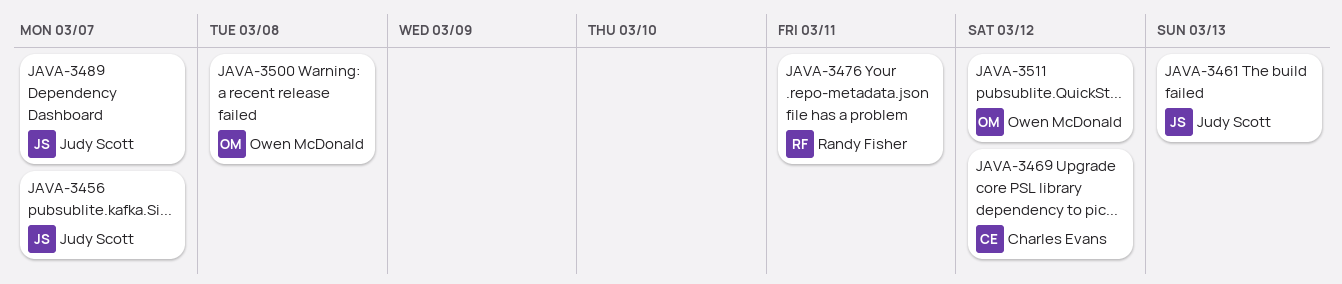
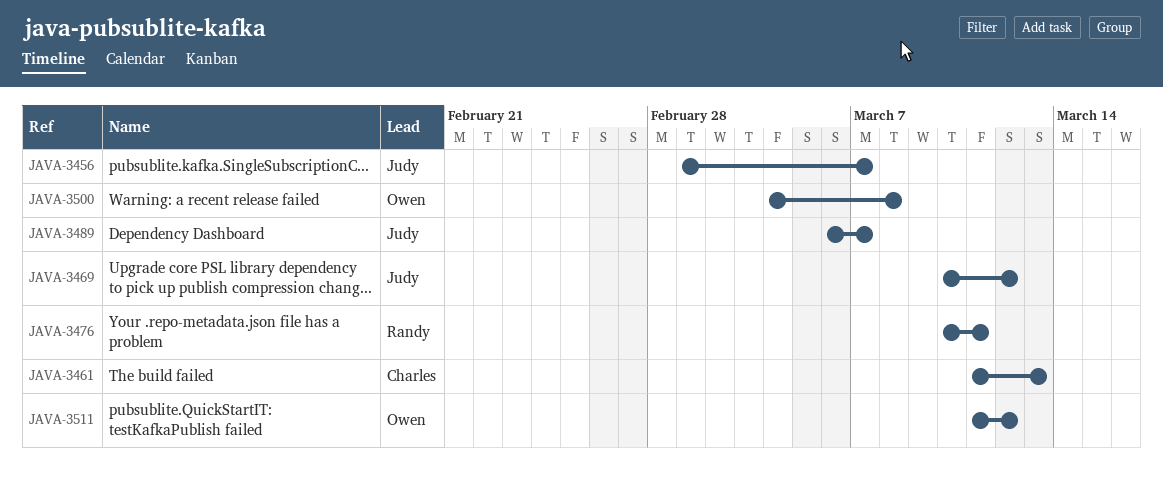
JAVA-3461, owner: Judy Scott -> Charles Evans
JAVA-3469, owner: Charles Evans -> Judy Scott

